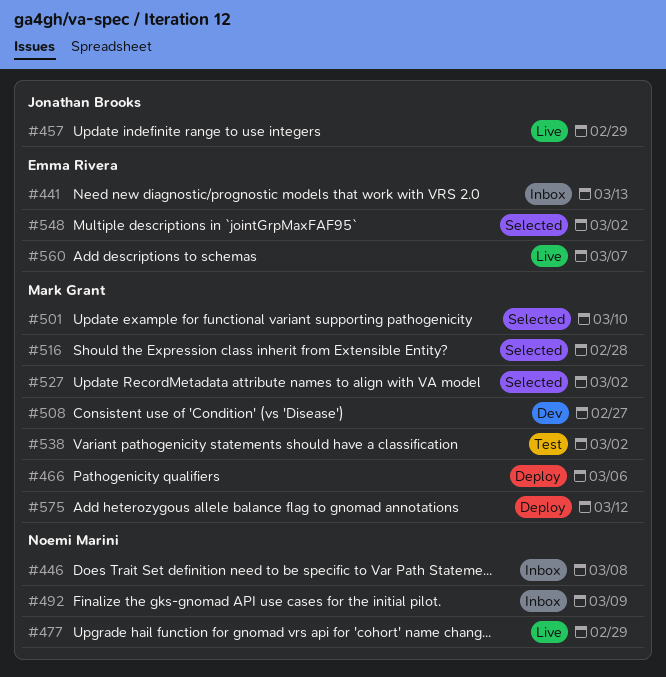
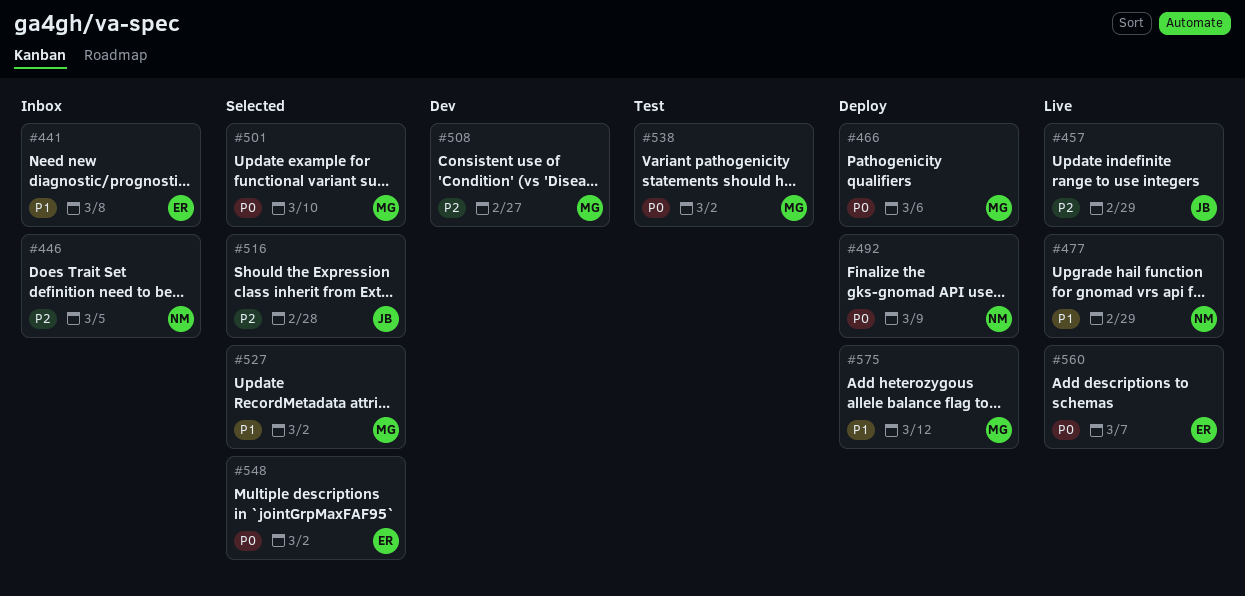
#441, due: Mar 13 -> Mar 8
#446, due: Mar 8 -> Mar 5
#492, status: Inbox -> Deploy
#516, owner: Mark Grant -> Jonathan Brooks

